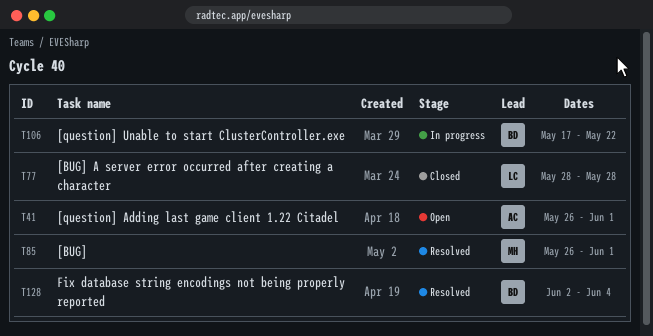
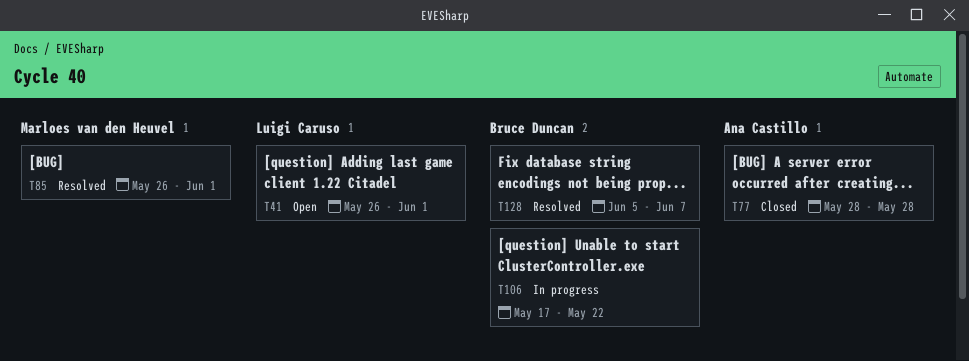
T41, owner: Ana Castillo -> Luigi Caruso
T77, owner: Luigi Caruso -> Ana Castillo
T128, start: Jun 2 -> Jun 5
T128, due: Jun 4 -> Jun 7

